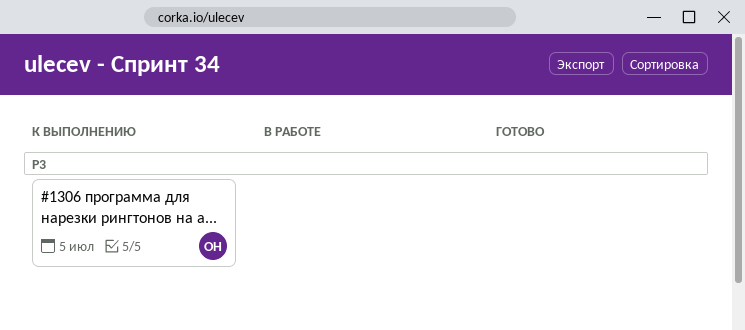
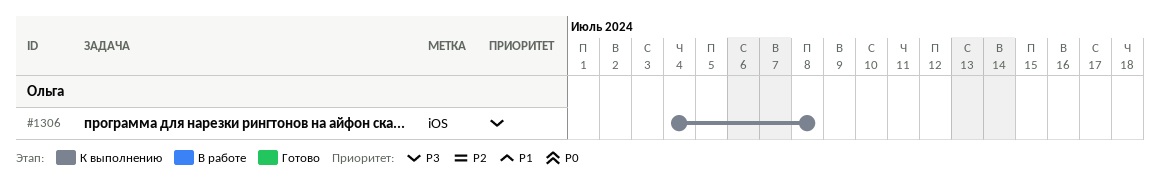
#1306, due: Jul 5 -> Jul 8

